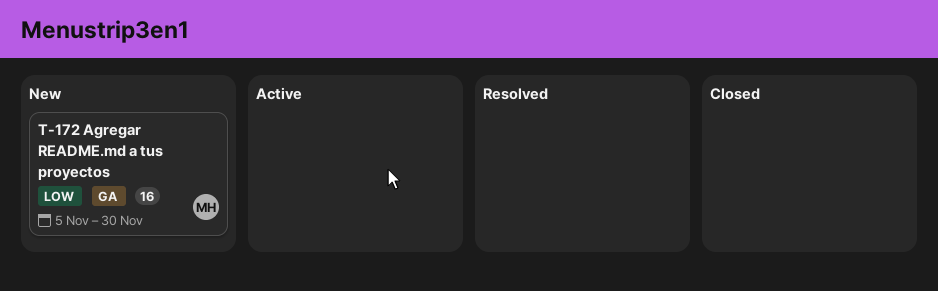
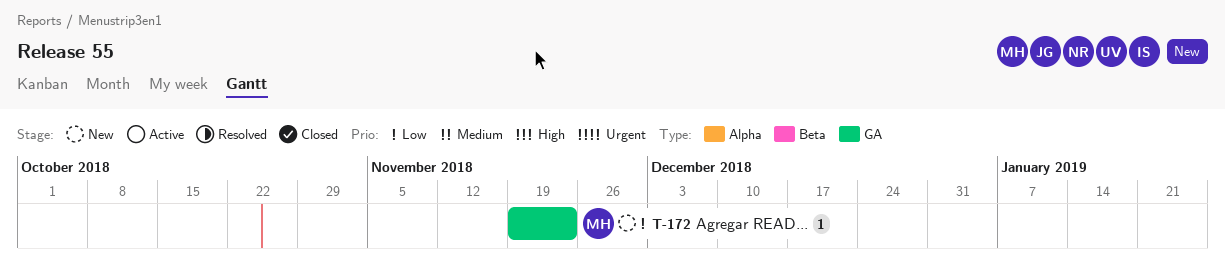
T-172, estimate: 16 -> 1
T-172, start: Nov 5 -> Nov 19
T-172, due: Nov 30 -> Nov 23

